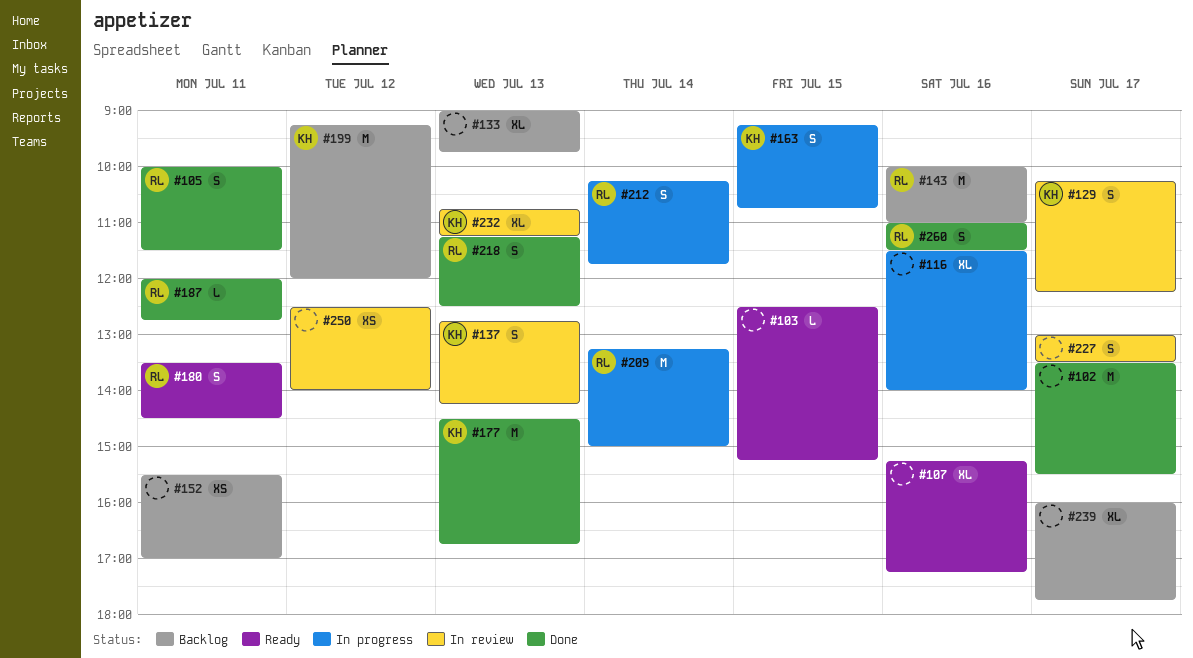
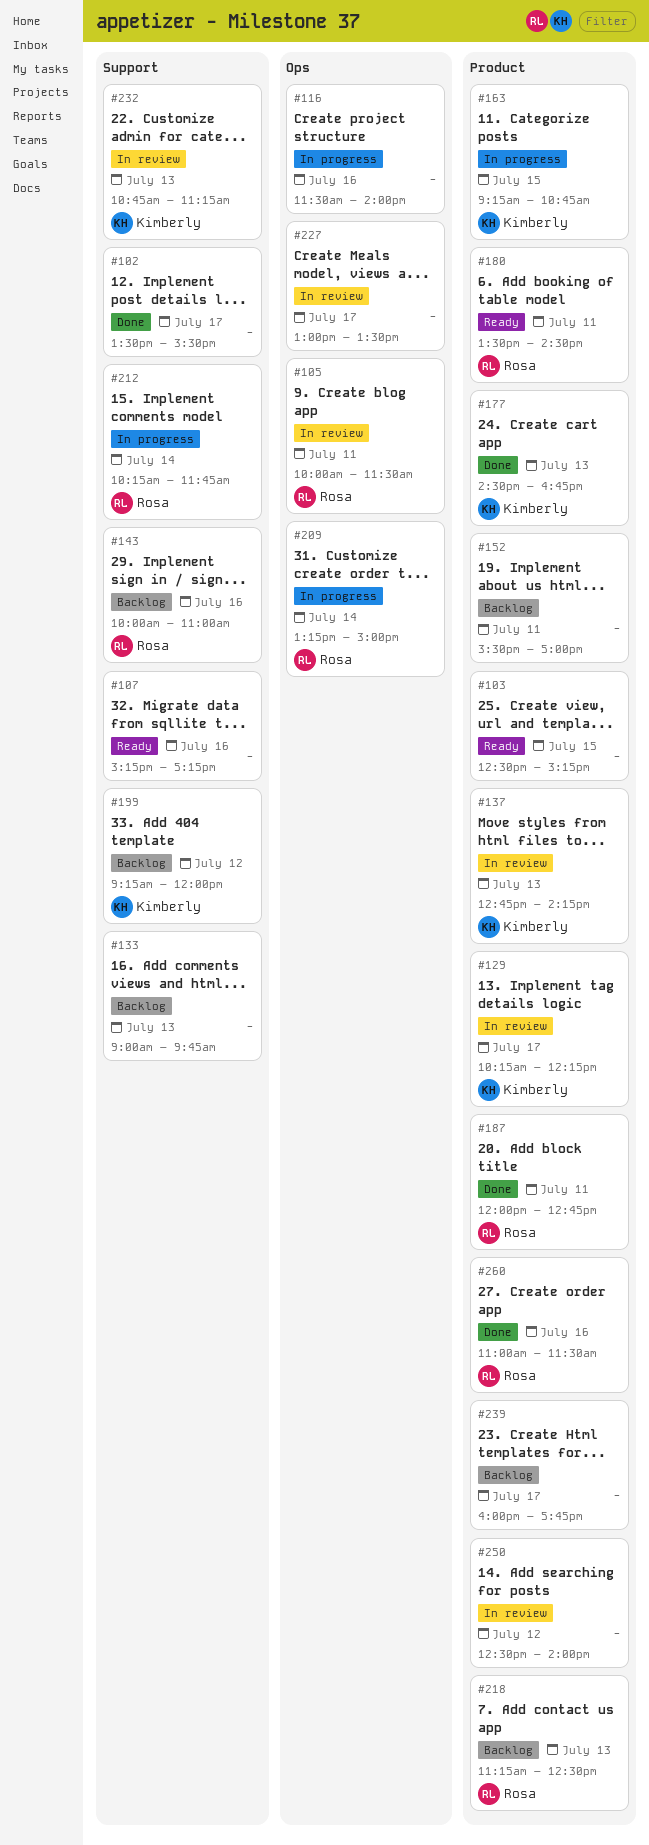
#105, status: Done -> In review
#218, status: Done -> Backlog

